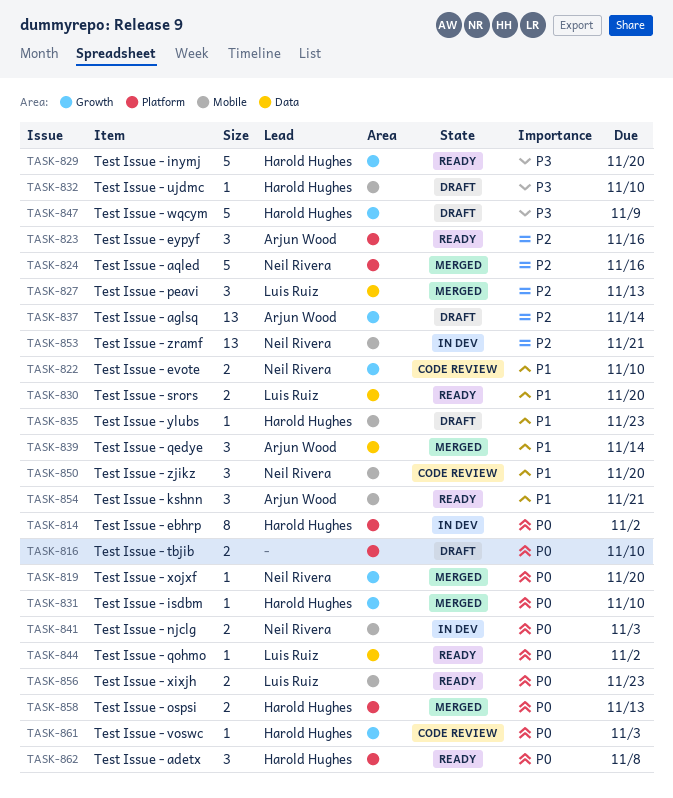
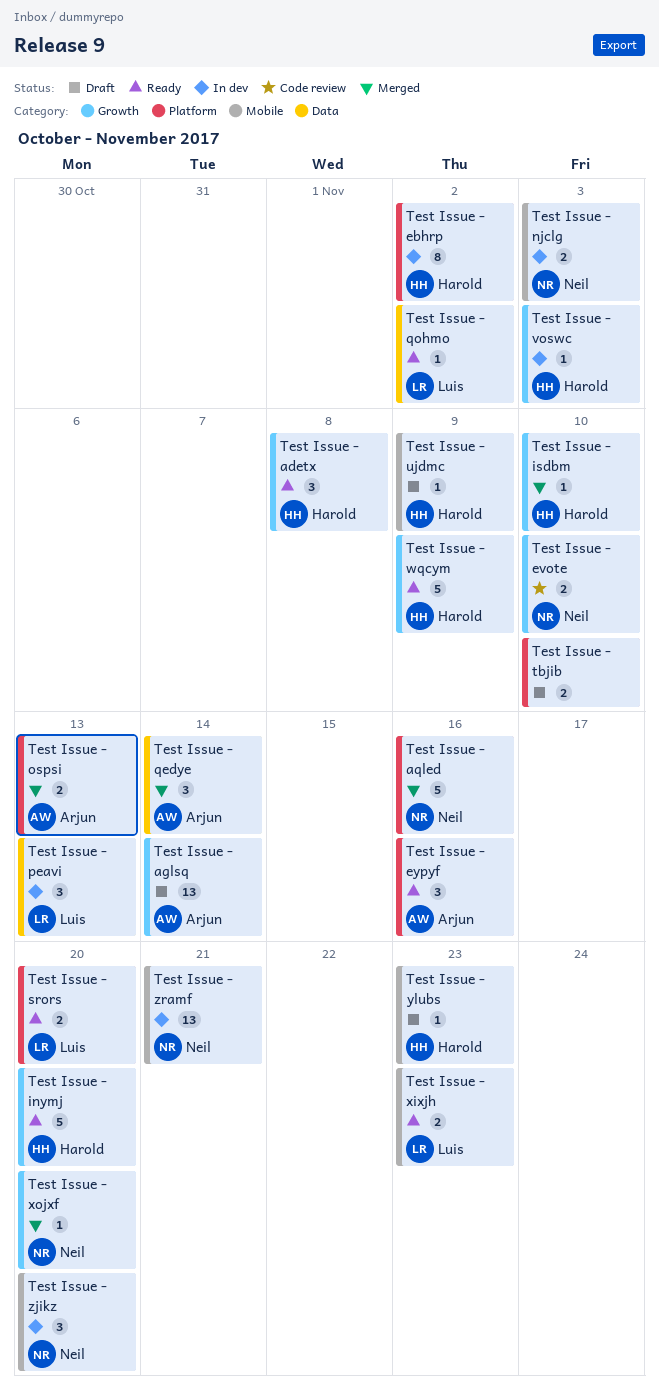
Test Issue - adetx, label: Platform -> Growth
Test Issue - kshnn: present -> none
Test Issue - ospsi, owner: Harold Hughes -> Arjun Wood
Test Issue - peavi, status: Merged -> In dev
Test Issue - srors, label: Data -> Platform
Test Issue - ujdmc, due: Nov 10 -> Nov 9
Test Issue - voswc, status: Code review -> In dev
Test Issue - wqcym, status: Draft -> Ready
Test Issue - zjikz, status: Code review -> In dev

